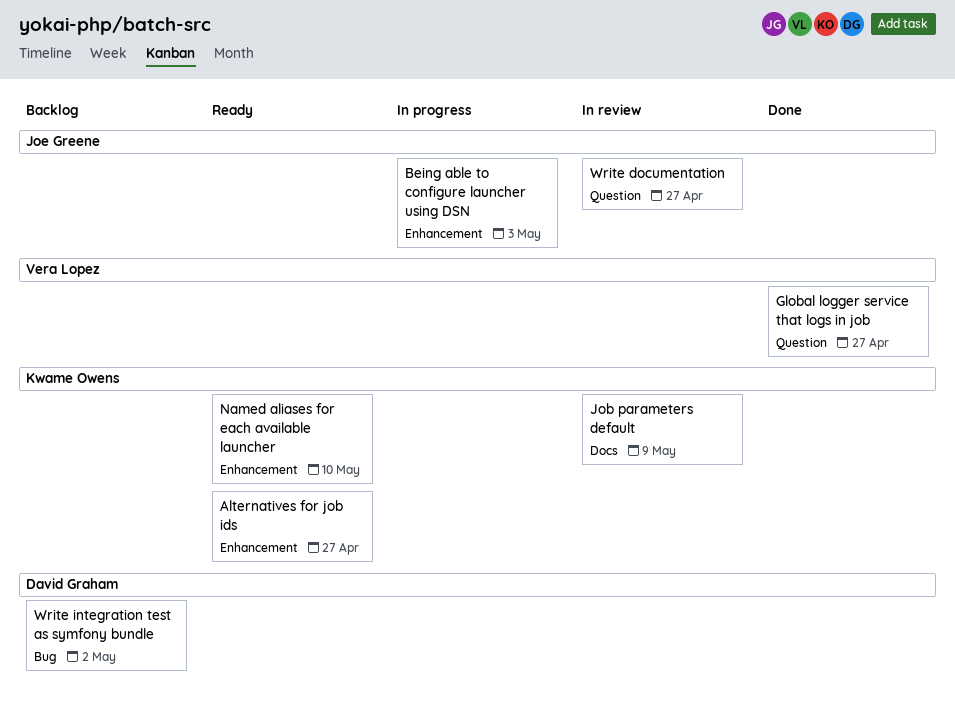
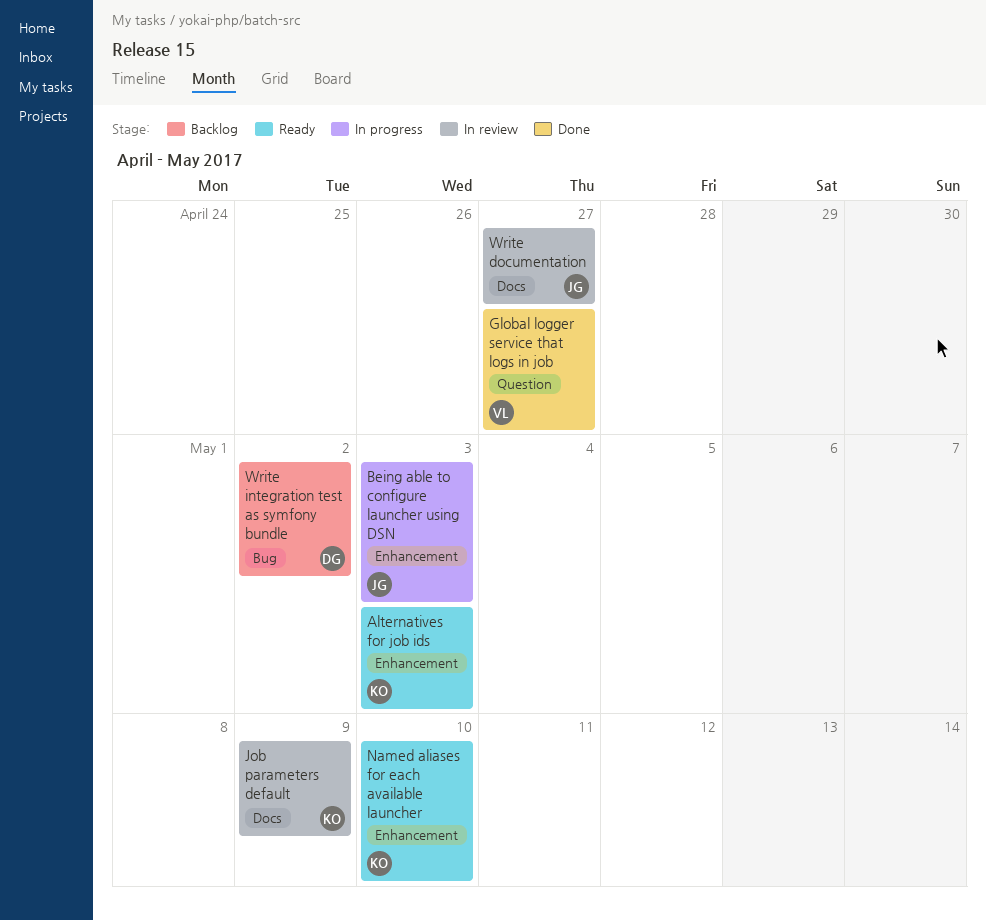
Alternatives for job ids, due: Apr 27 -> May 3
Write documentation, label: Question -> Docs

